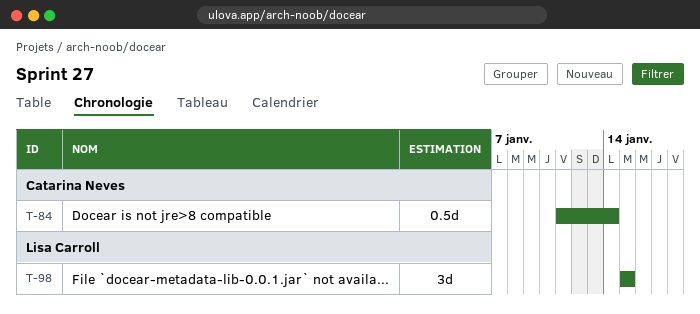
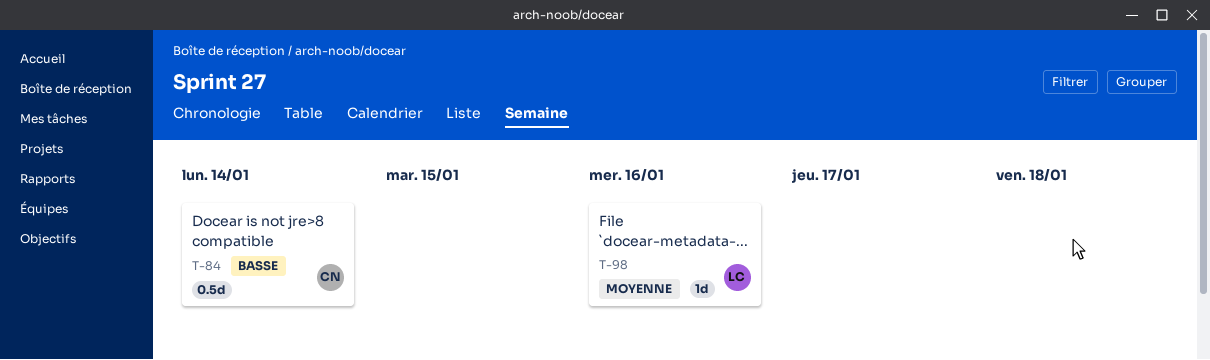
T-98, estimate: 3d -> 1d
T-98, due: Jan 15 -> Jan 16

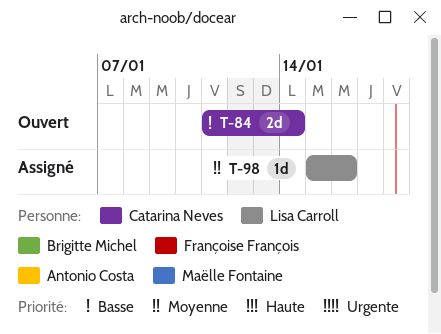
T-84, estimate: 0.5d -> 2d

